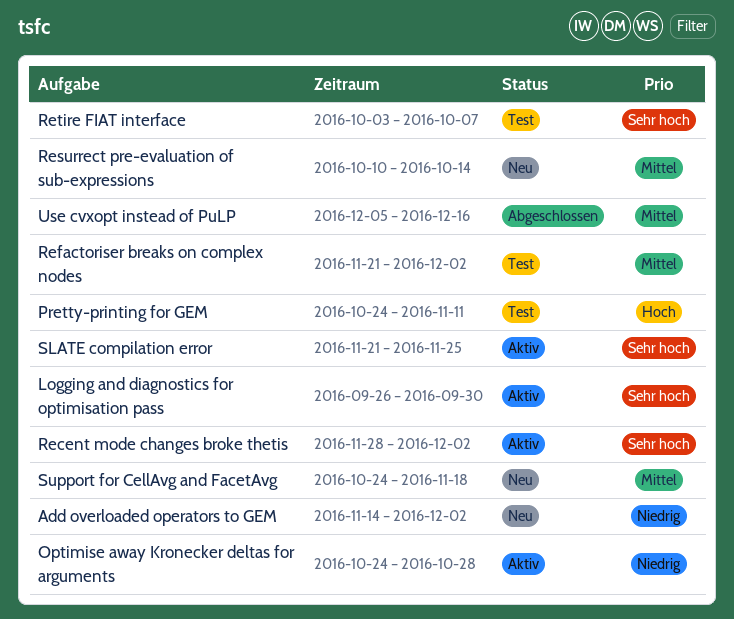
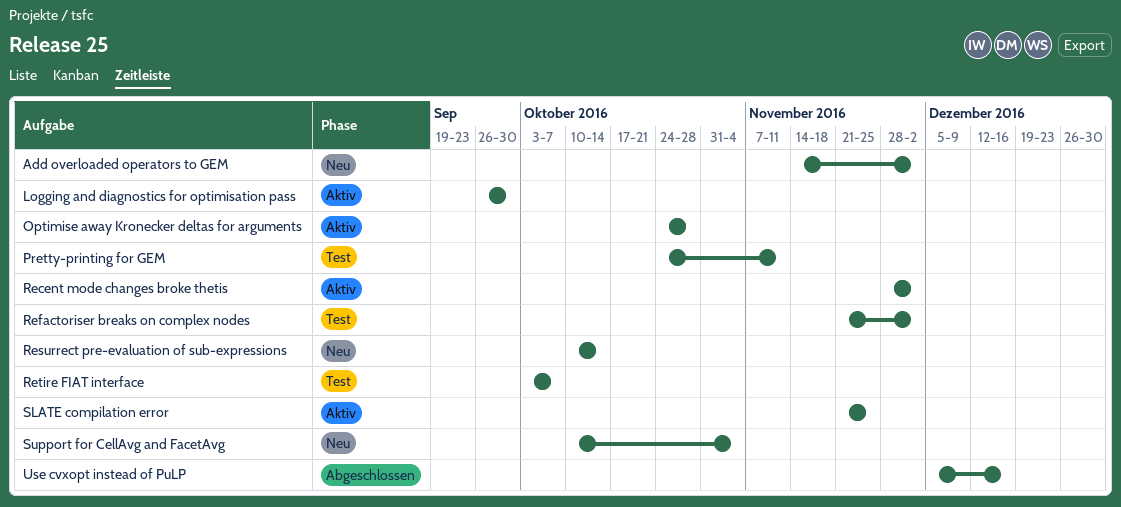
Support for CellAvg and FacetAvg, start: Oct 24 -> Oct 10
Support for CellAvg and FacetAvg, due: Nov 18 -> Nov 4

